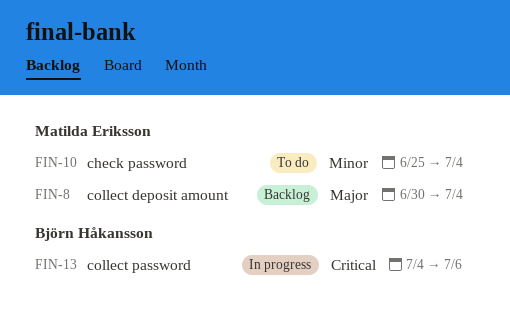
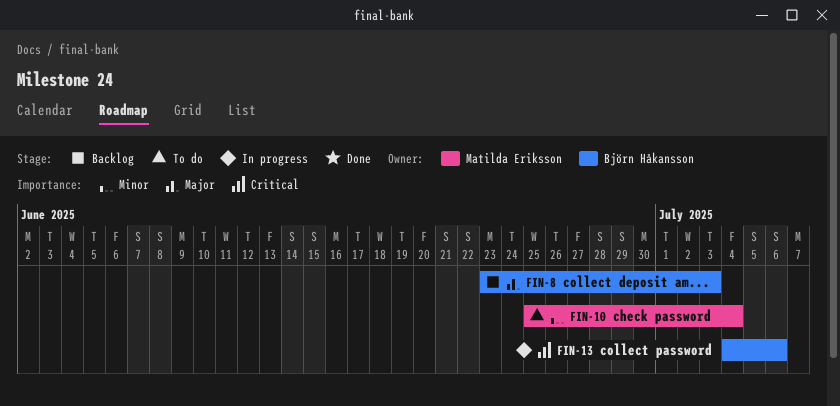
FIN-8, owner: Matilda Eriksson -> Björn Håkansson
FIN-8, start: Jun 30 -> Jun 23
FIN-8, due: Jul 4 -> Jul 3

